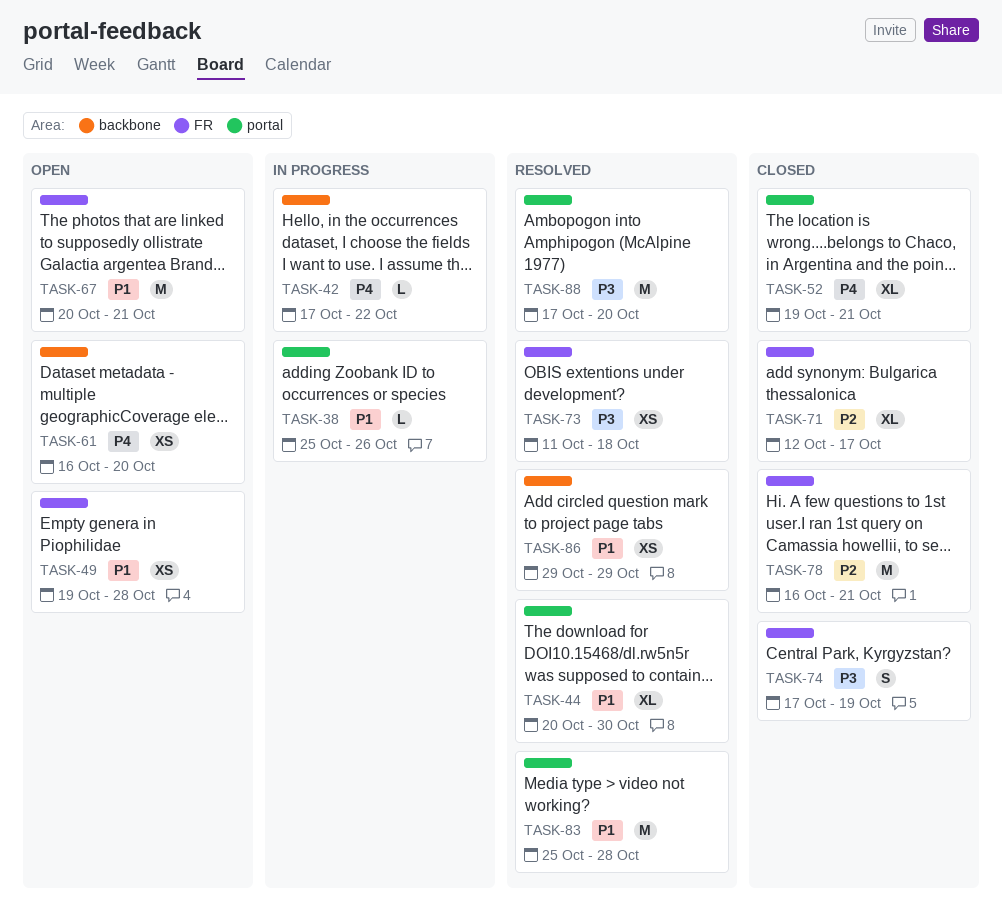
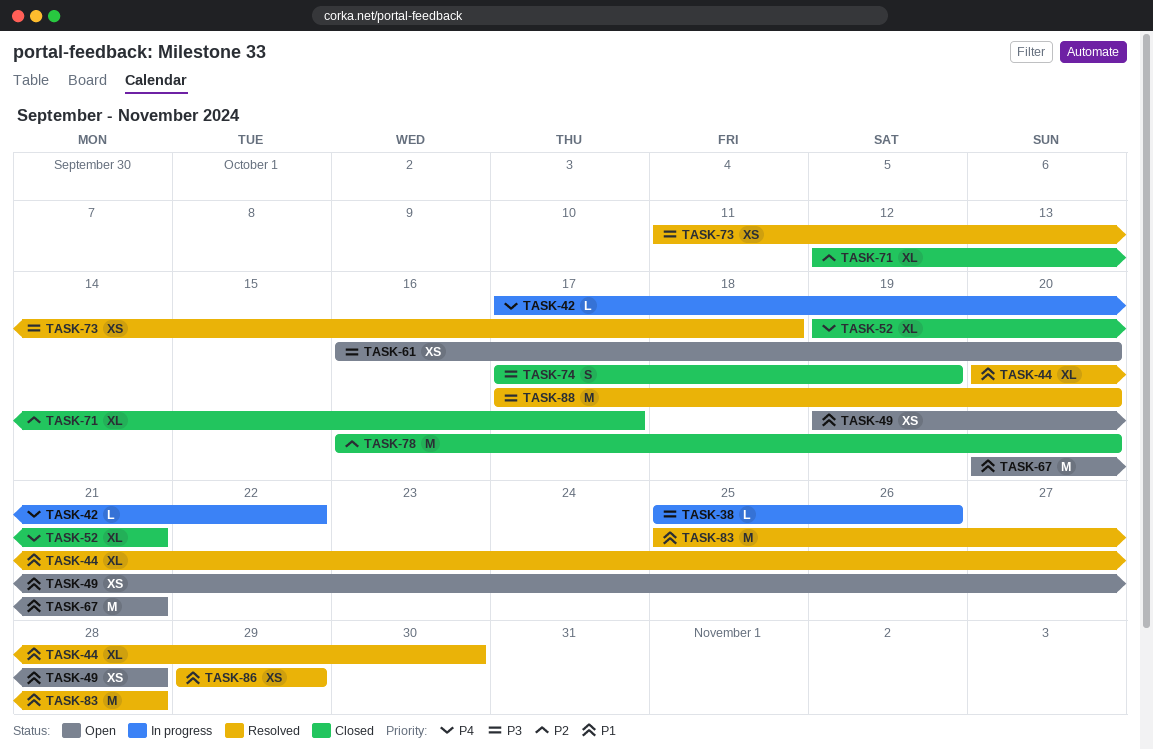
TASK-38, priority: P1 -> P3
TASK-61, priority: P4 -> P3
TASK-78, due: Oct 21 -> Oct 20

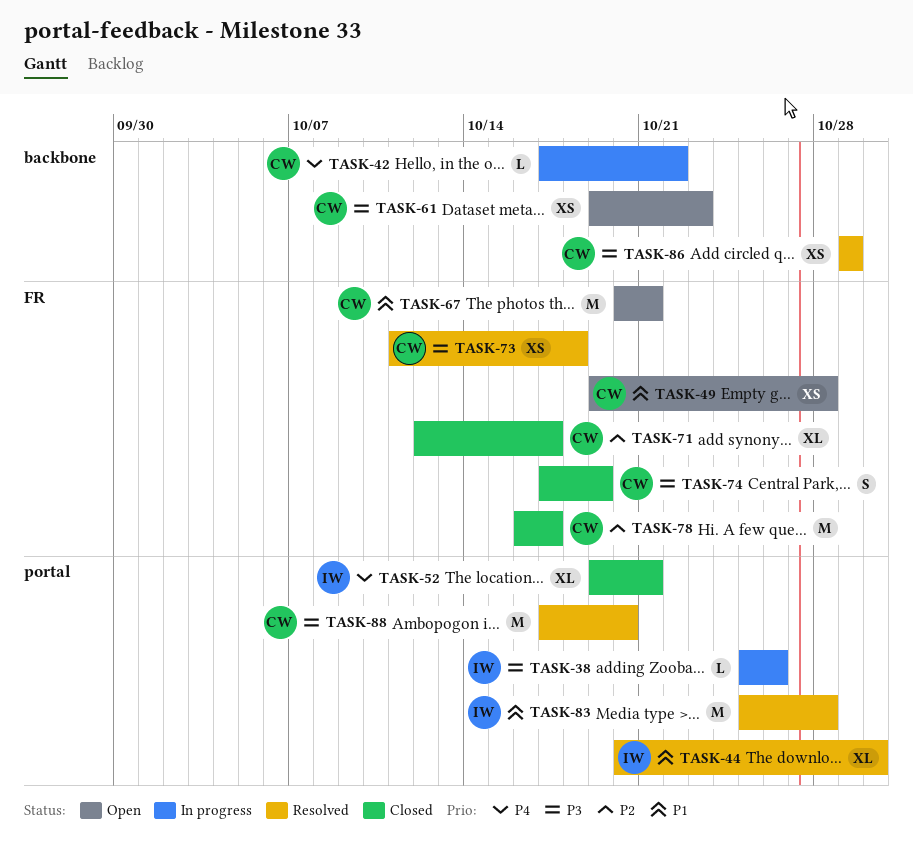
TASK-61, start: Oct 16 -> Oct 19
TASK-61, due: Oct 20 -> Oct 23
TASK-78, due: Oct 20 -> Oct 17
TASK-86, priority: P1 -> P3

